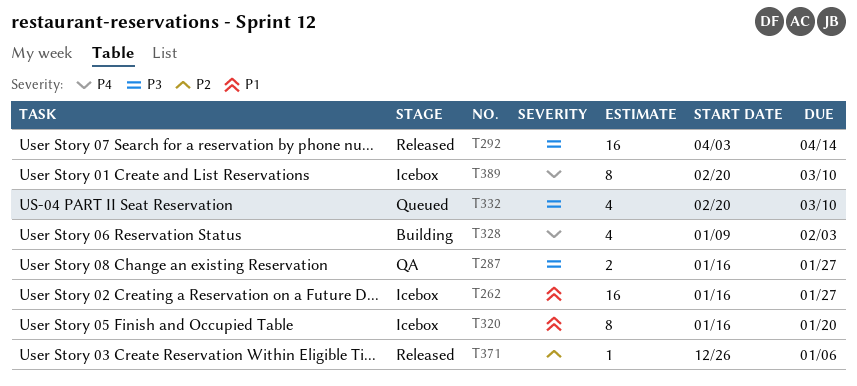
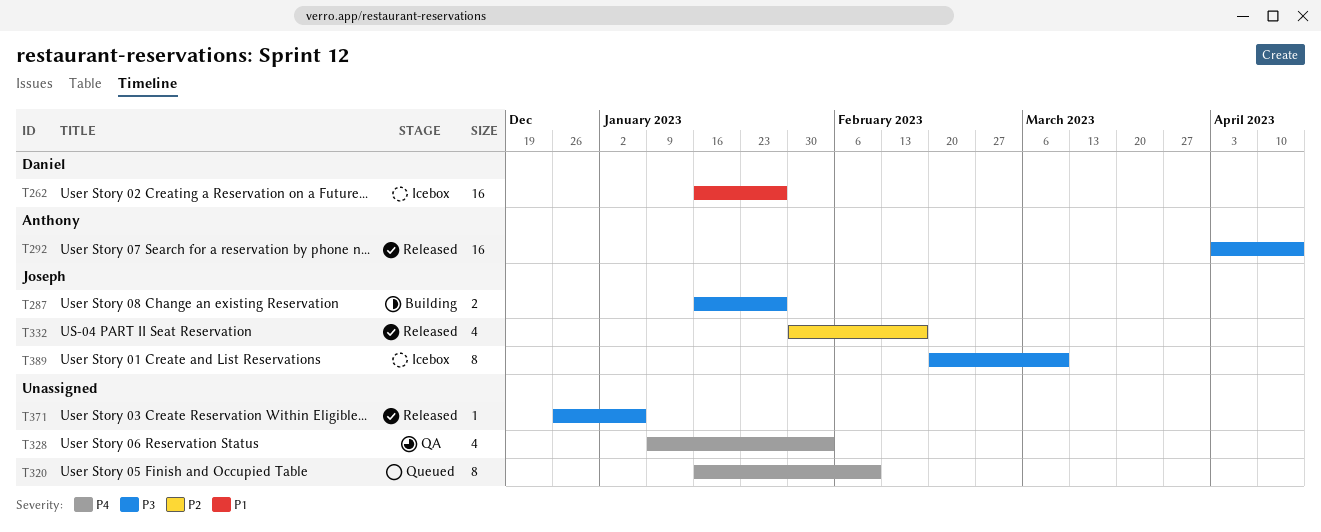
T287, status: QA -> Building
T320, status: Icebox -> Queued
T320, priority: P1 -> P4
T320, due: Jan 20 -> Feb 10
T328, status: Building -> QA
T332, status: Queued -> Released
T332, priority: P3 -> P2
T332, start: Feb 20 -> Jan 30
T332, due: Mar 10 -> Feb 17
T371, priority: P2 -> P3
T389, priority: P4 -> P3

